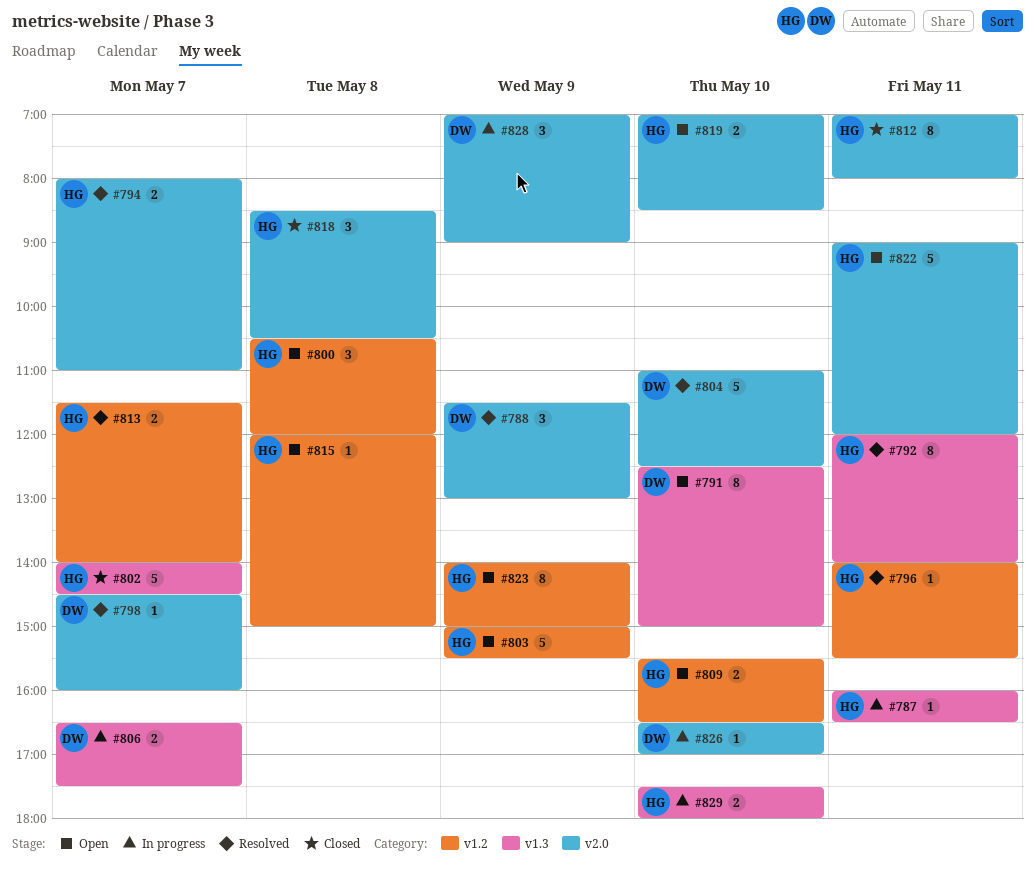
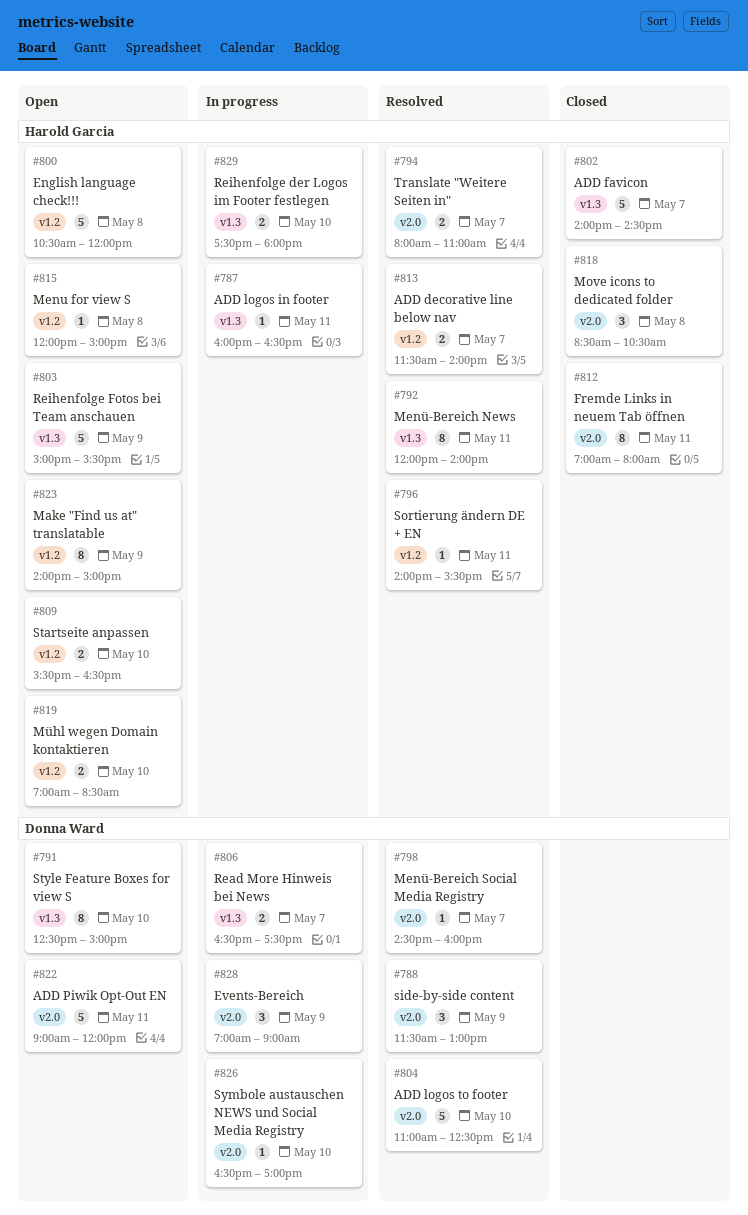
#800, estimate: 3 -> 5
#803, label: v1.2 -> v1.3
#819, label: v2.0 -> v1.2
#822, owner: Harold Garcia -> Donna Ward

